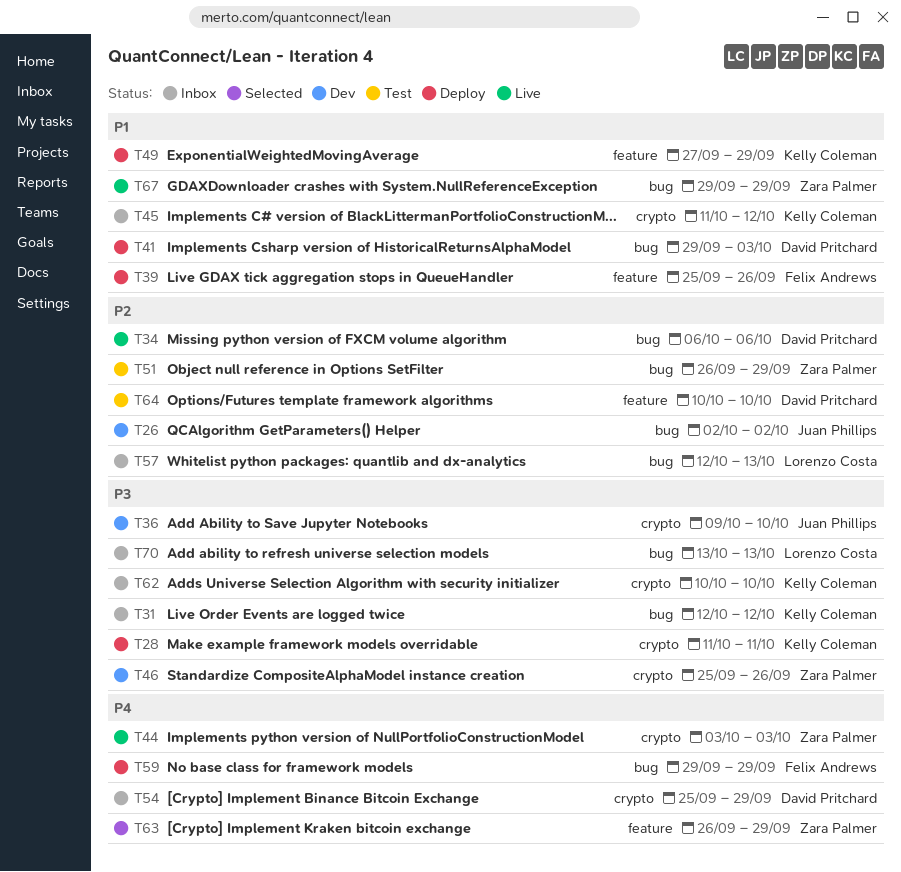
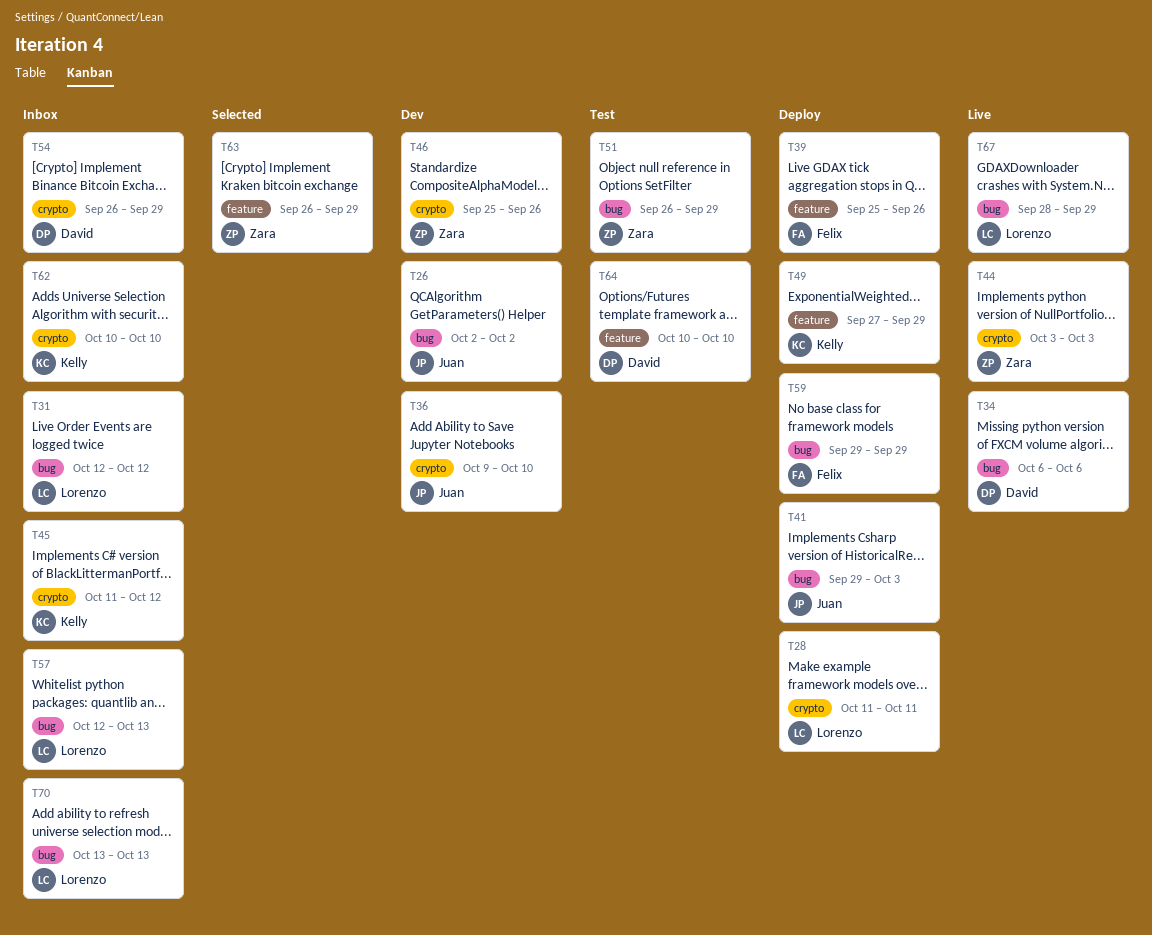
T28, owner: Kelly Coleman -> Lorenzo Costa
T31, owner: Kelly Coleman -> Lorenzo Costa
T41, owner: David Pritchard -> Juan Phillips
T54, start: Sep 25 -> Sep 26
T67, owner: Zara Palmer -> Lorenzo Costa
T67, start: Sep 29 -> Sep 28

